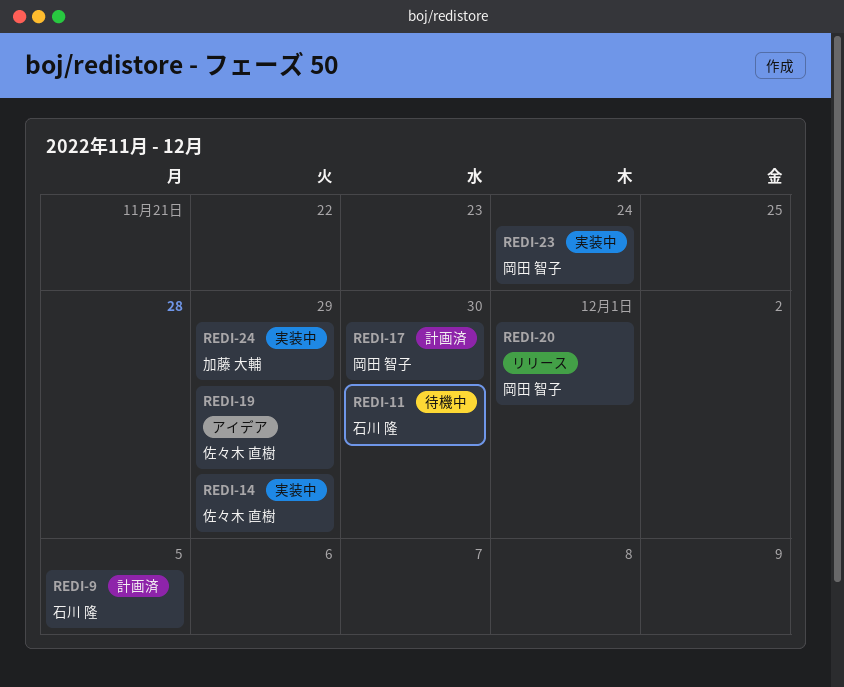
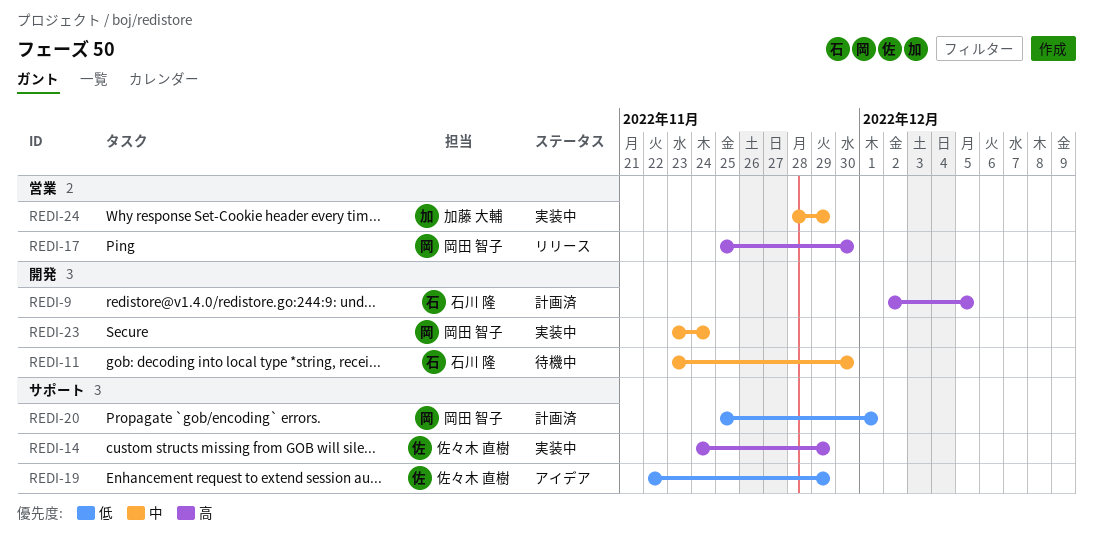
REDI-17, status: 計画済 -> リリース
REDI-20, status: リリース -> 計画済

